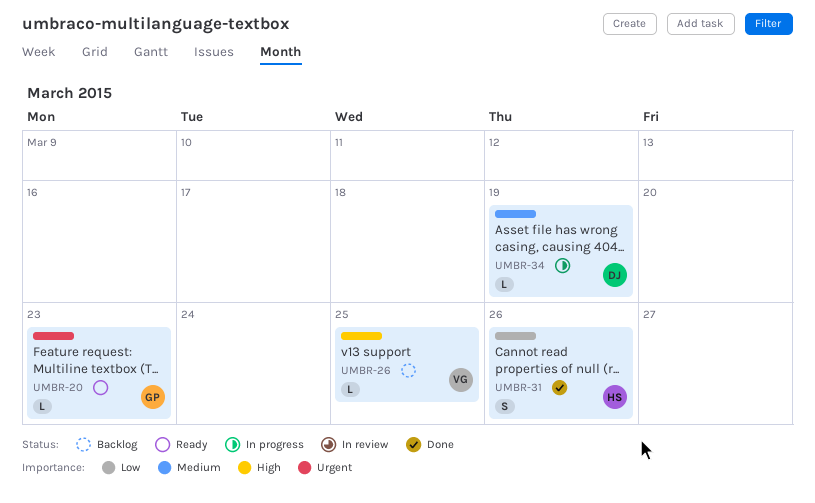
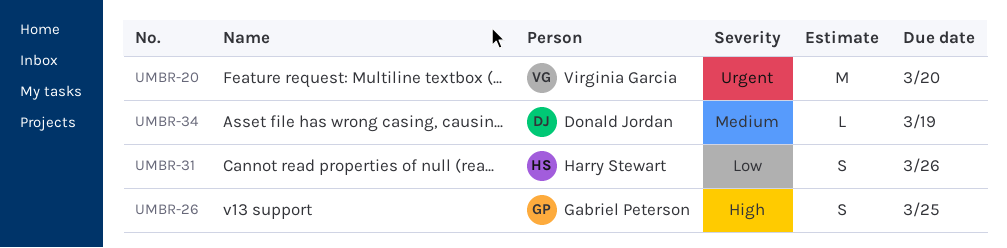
UMBR-20, owner: Gabriel Peterson -> Virginia Garcia
UMBR-20, estimate: L -> M
UMBR-20, due: Mar 23 -> Mar 20
UMBR-26, owner: Virginia Garcia -> Gabriel Peterson
UMBR-26, estimate: L -> S

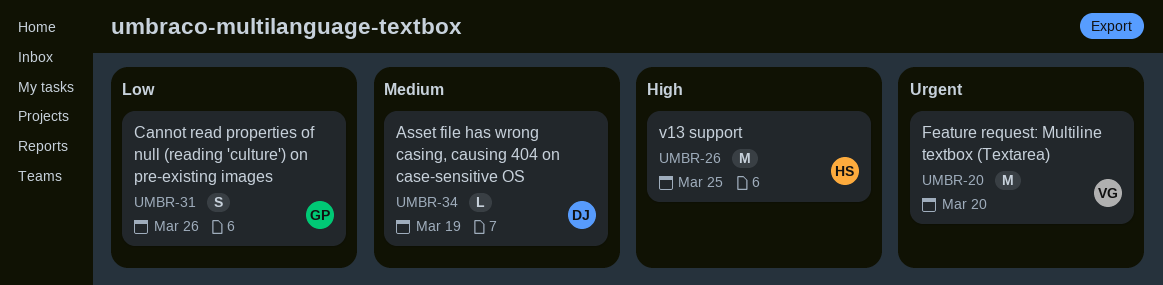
UMBR-26, owner: Gabriel Peterson -> Harry Stewart
UMBR-26, estimate: S -> M
UMBR-31, owner: Harry Stewart -> Gabriel Peterson

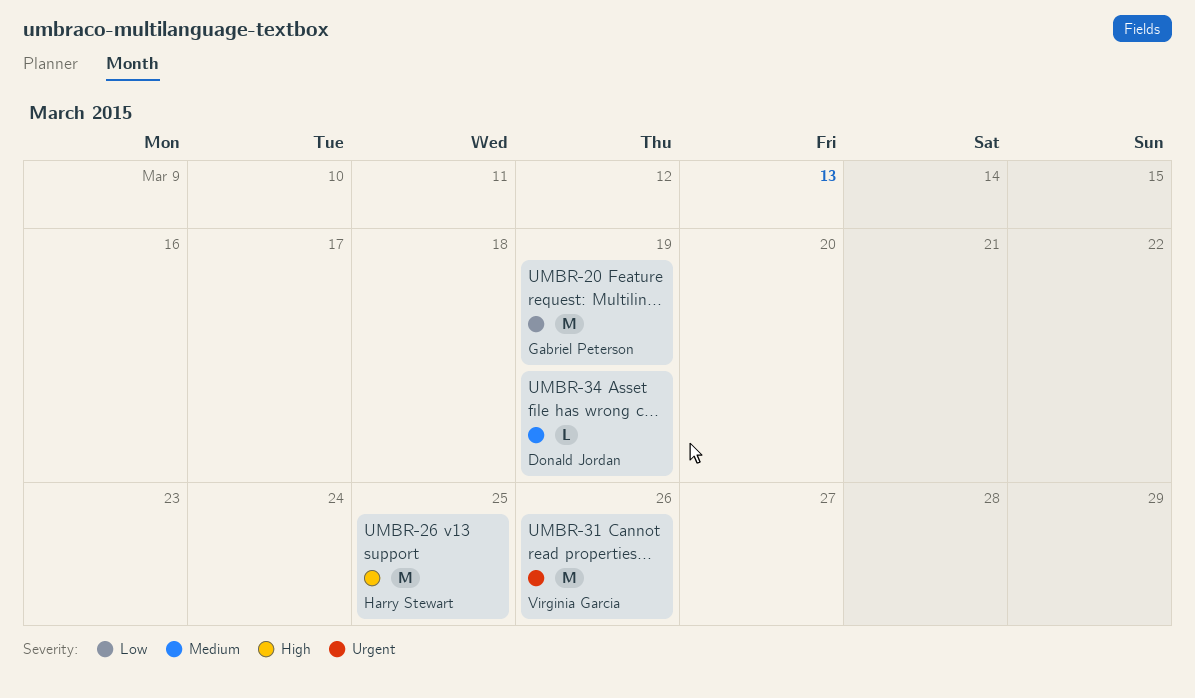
UMBR-20, owner: Virginia Garcia -> Gabriel Peterson
UMBR-20, priority: Urgent -> Low
UMBR-20, due: Mar 20 -> Mar 19
UMBR-31, owner: Gabriel Peterson -> Virginia Garcia
UMBR-31, priority: Low -> Urgent
UMBR-31, estimate: S -> M

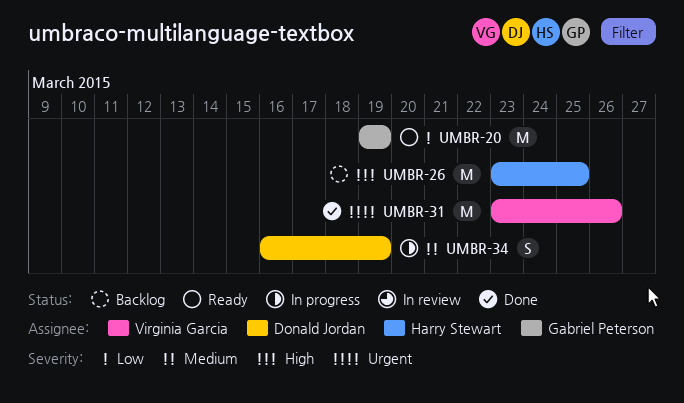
UMBR-34, estimate: L -> S

